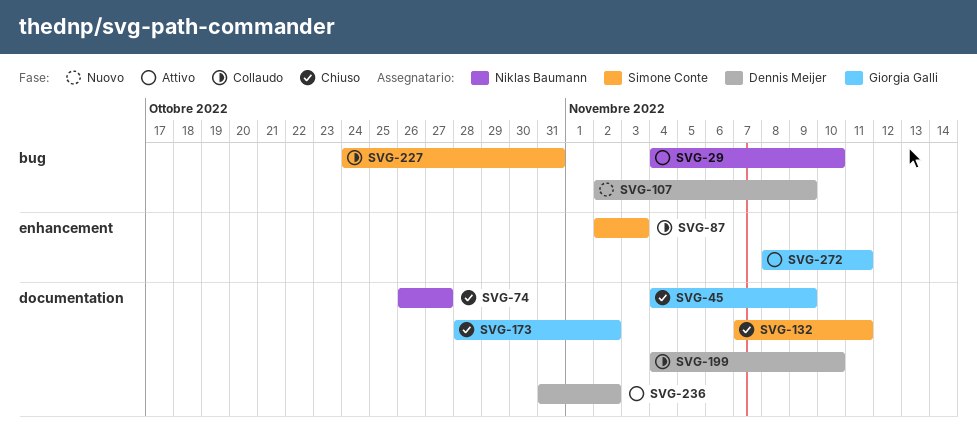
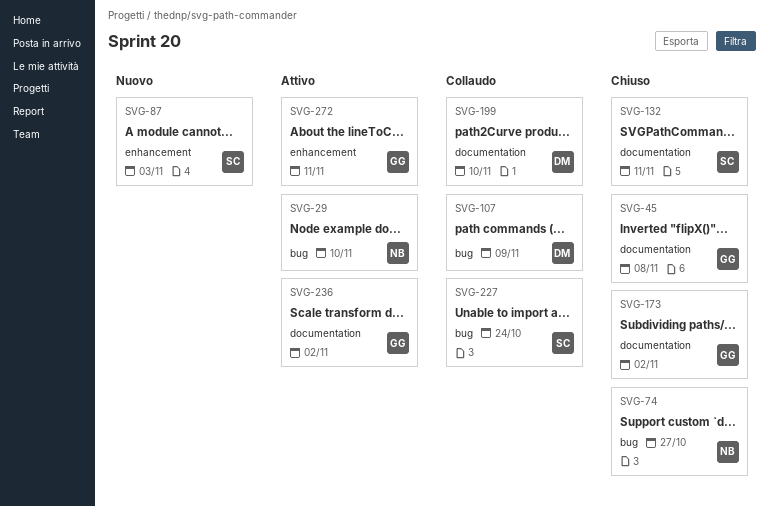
SVG-45, due: Nov 9 -> Nov 8
SVG-74, label: documentation -> bug
SVG-87, status: Collaudo -> Nuovo
SVG-107, status: Nuovo -> Collaudo
SVG-227, due: Oct 31 -> Oct 24
SVG-236, owner: Dennis Meijer -> Giorgia Galli

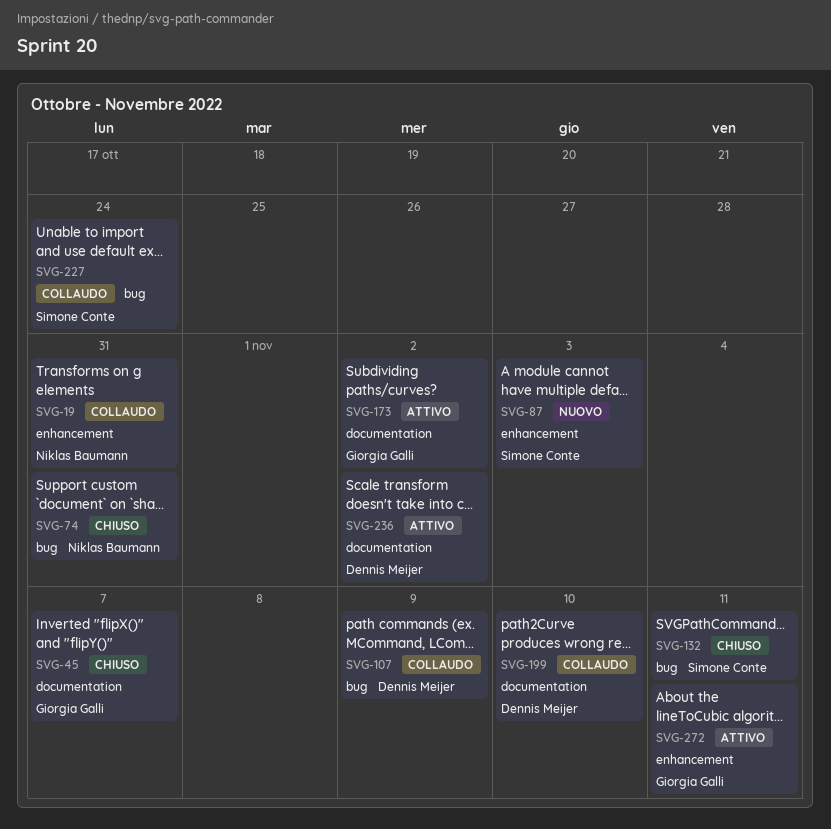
SVG-19: none -> present
SVG-29: present -> none
SVG-45, due: Nov 8 -> Nov 7
SVG-74, due: Oct 27 -> Oct 31
SVG-132, label: documentation -> bug
SVG-173, status: Chiuso -> Attivo
SVG-236, owner: Giorgia Galli -> Dennis Meijer

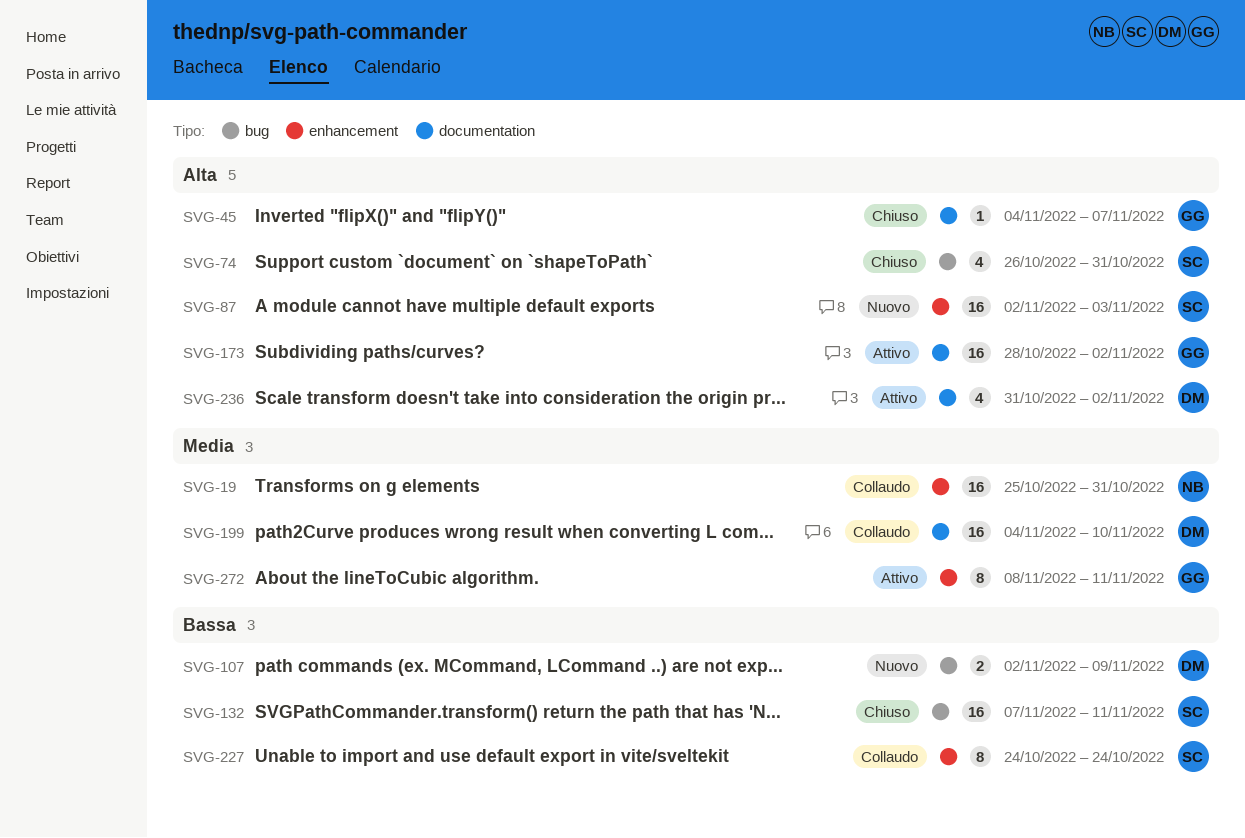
SVG-74, owner: Niklas Baumann -> Simone Conte
SVG-107, status: Collaudo -> Nuovo
SVG-227, label: bug -> enhancement

